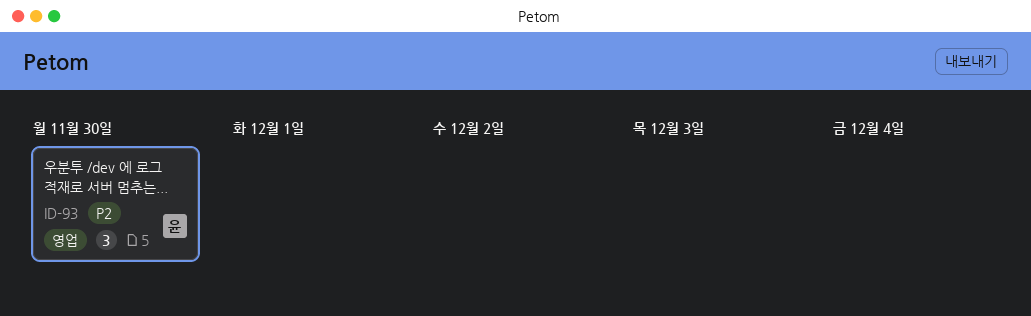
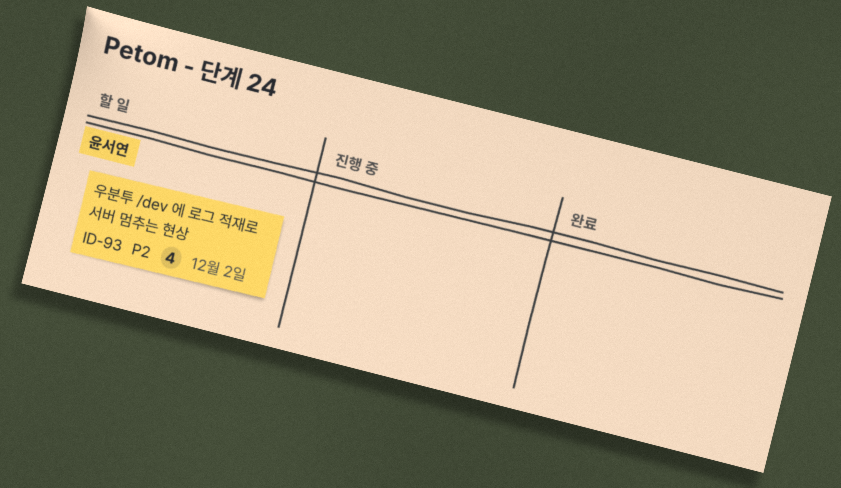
ID-93, estimate: 3 -> 4
ID-93, due: Nov 30 -> Dec 2

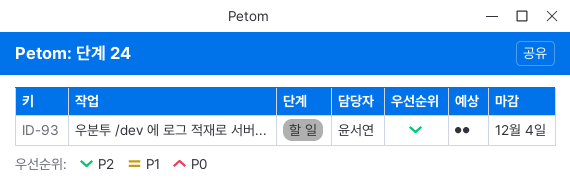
ID-93, estimate: 4 -> 2
ID-93, due: Dec 2 -> Dec 4

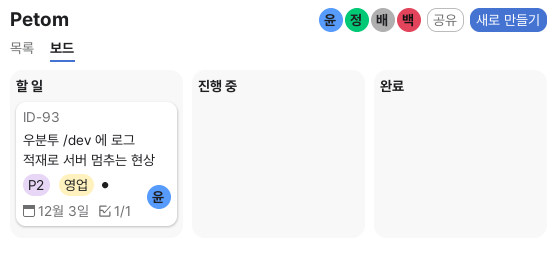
ID-93, estimate: 2 -> 1
ID-93, due: Dec 4 -> Dec 3

